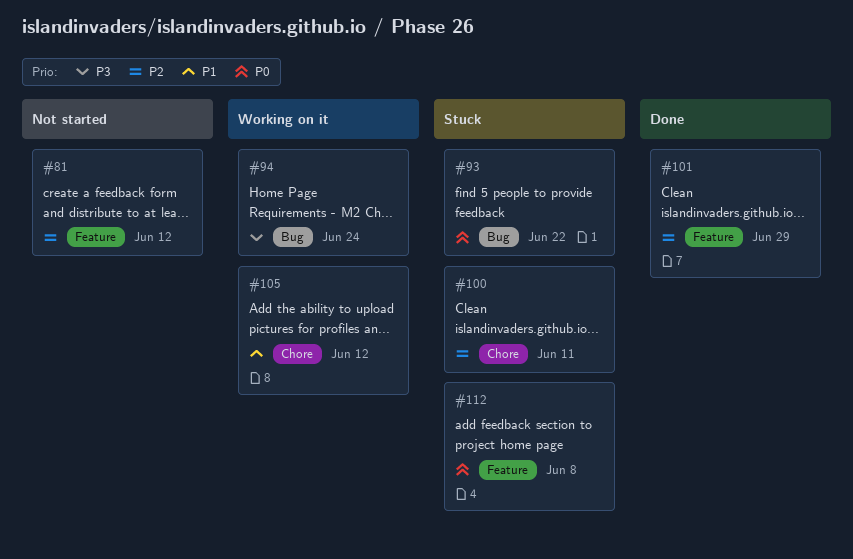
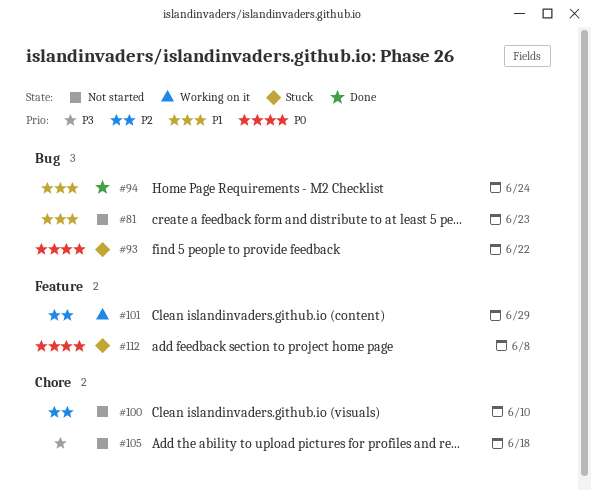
#81, priority: P2 -> P1
#81, label: Feature -> Bug
#81, due: Jun 12 -> Jun 23
#94, status: Working on it -> Done
#94, priority: P3 -> P1
#100, status: Stuck -> Not started
#100, due: Jun 11 -> Jun 10
#101, status: Done -> Working on it
#105, status: Working on it -> Not started
#105, priority: P1 -> P3
#105, due: Jun 12 -> Jun 18

